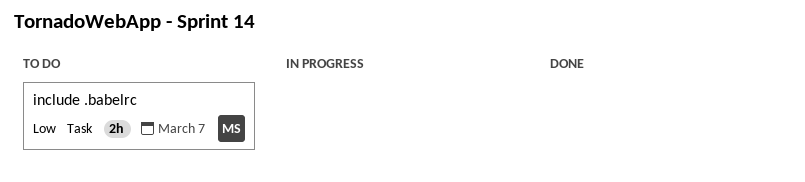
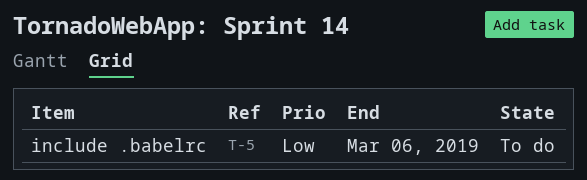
include .babelrc, due: Mar 7 -> Mar 6

